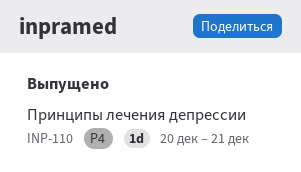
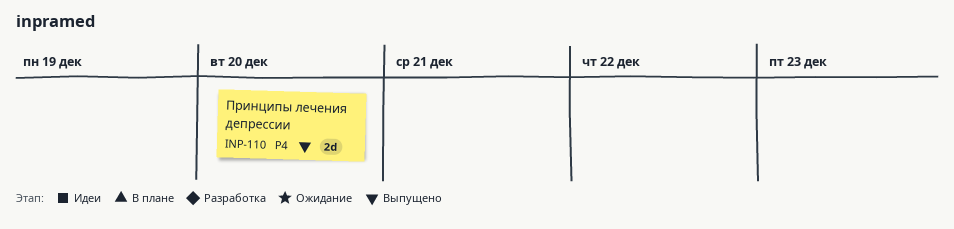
INP-110, estimate: 1d -> 2d
INP-110, due: Dec 21 -> Dec 20

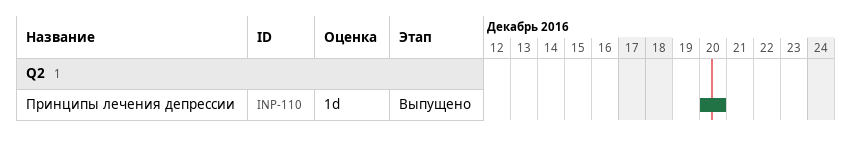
INP-110, estimate: 2d -> 1d

